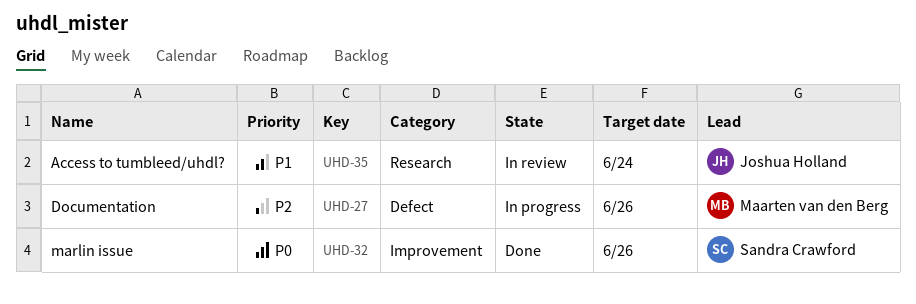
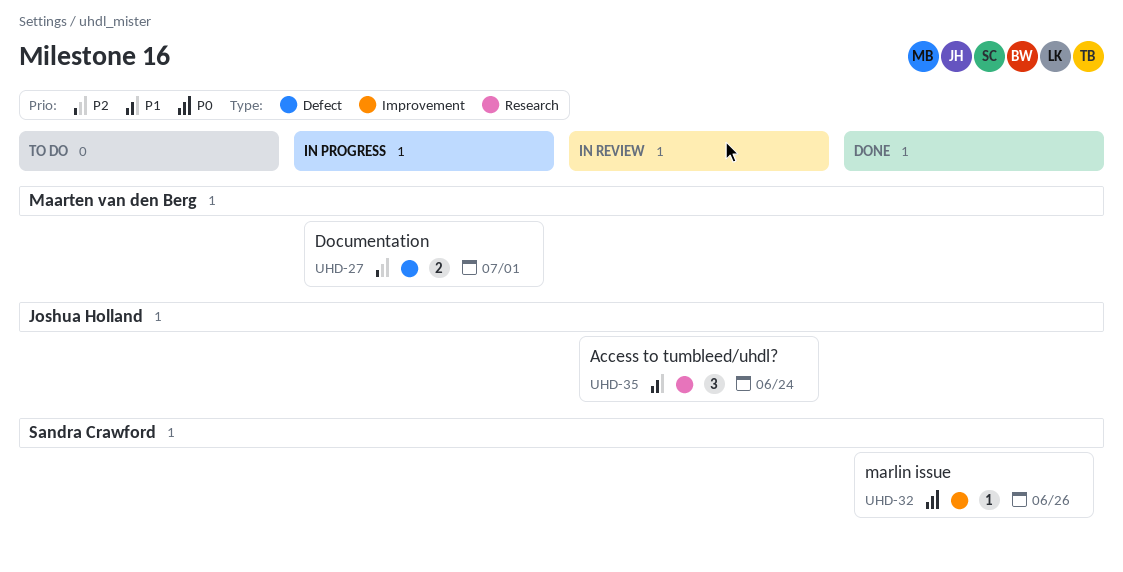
UHD-27, due: Jun 26 -> Jul 1

